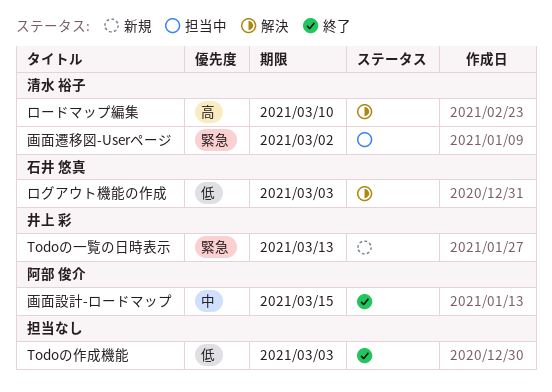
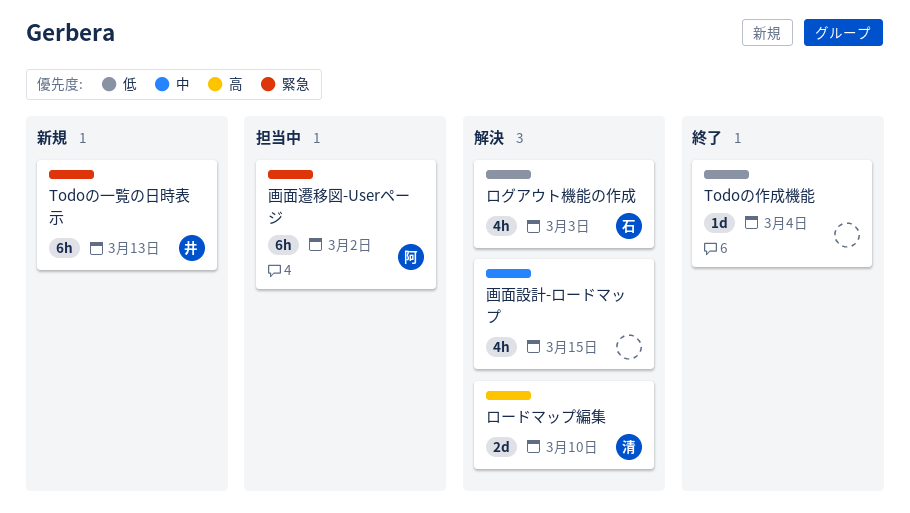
Todoの作成機能, due: Mar 3 -> Mar 4
画面設計-ロードマップ, status: 終了 -> 解決
画面設計-ロードマップ, owner: 阿部 俊介 -> none
画面遷移図-Userページ, owner: 清水 裕子 -> 阿部 俊介

